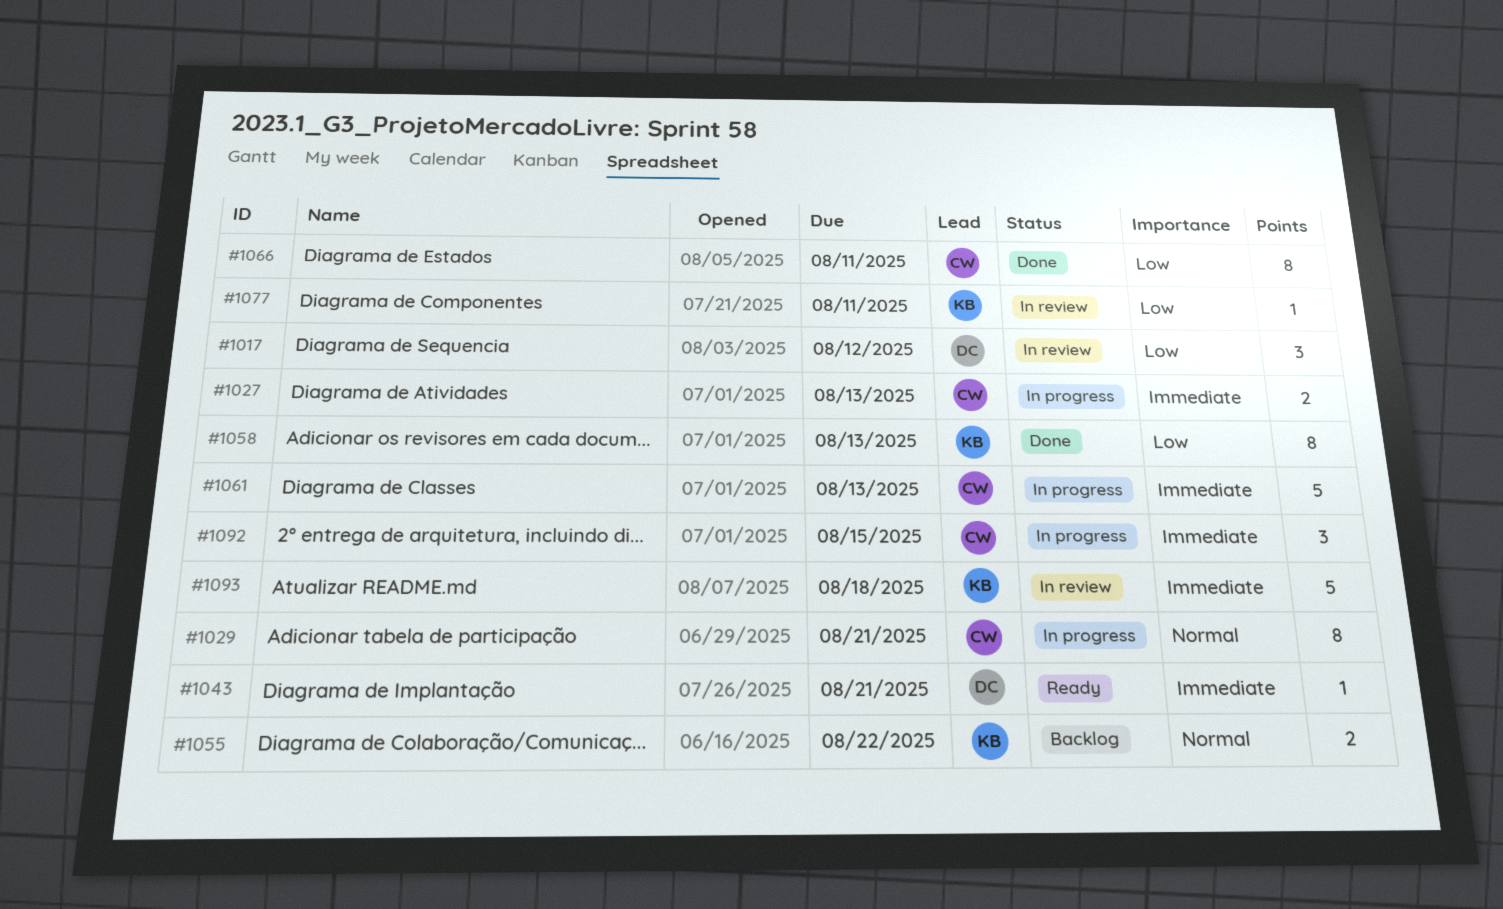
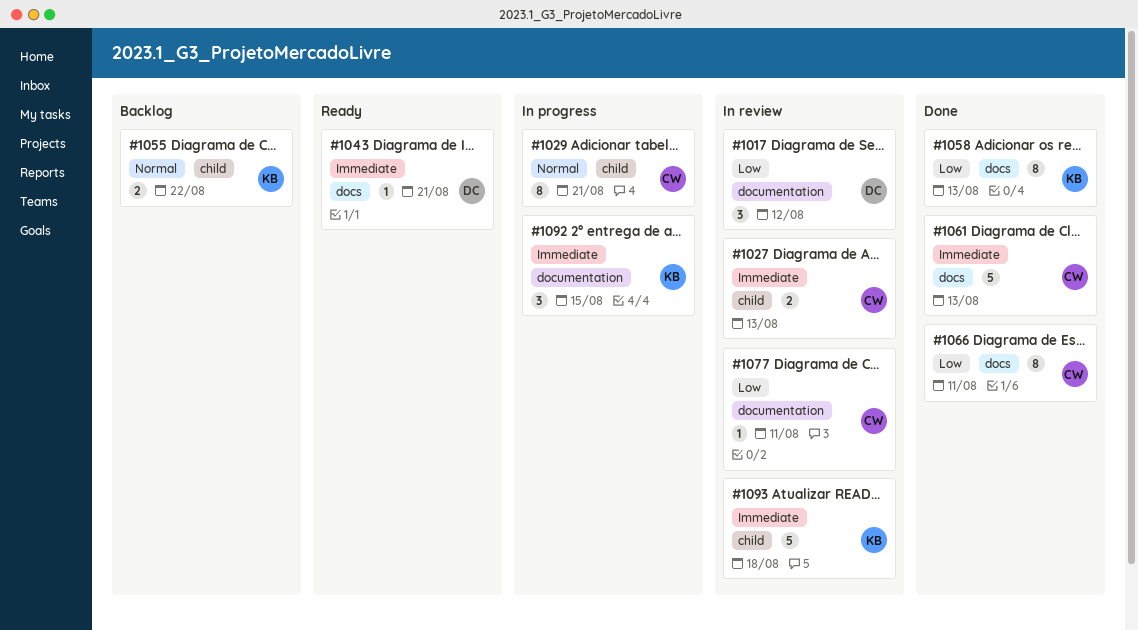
#1027, status: In progress -> In review
#1061, status: In progress -> Done
#1077, owner: KB -> CW
#1092, owner: CW -> KB

